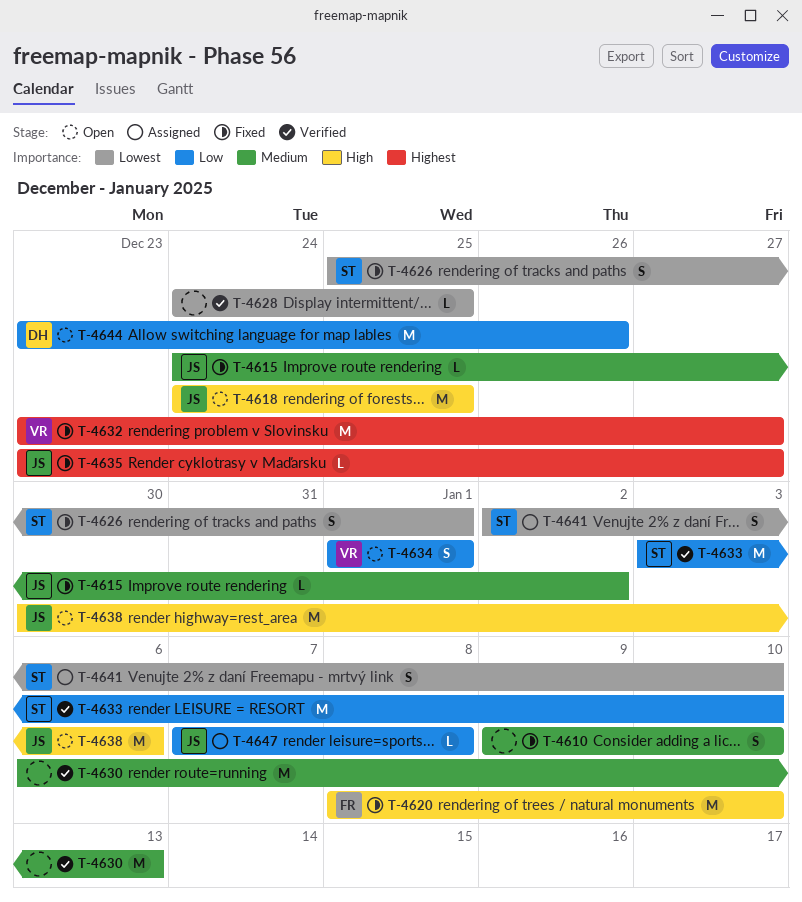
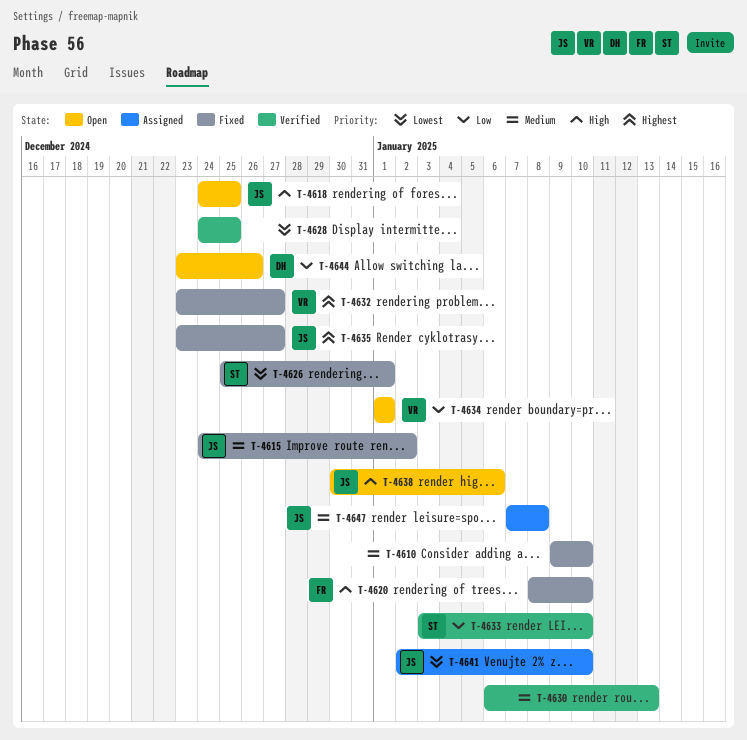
T-4641, owner: ST -> JS
T-4647, priority: Low -> Medium

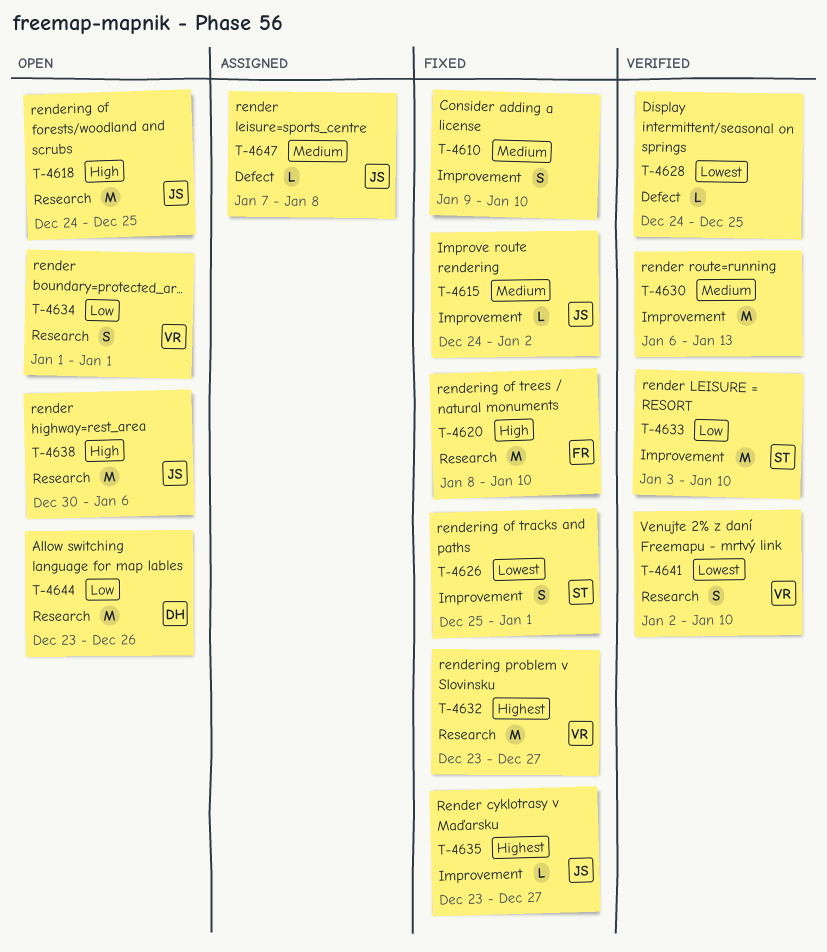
T-4641, status: Assigned -> Verified
T-4641, owner: JS -> VR

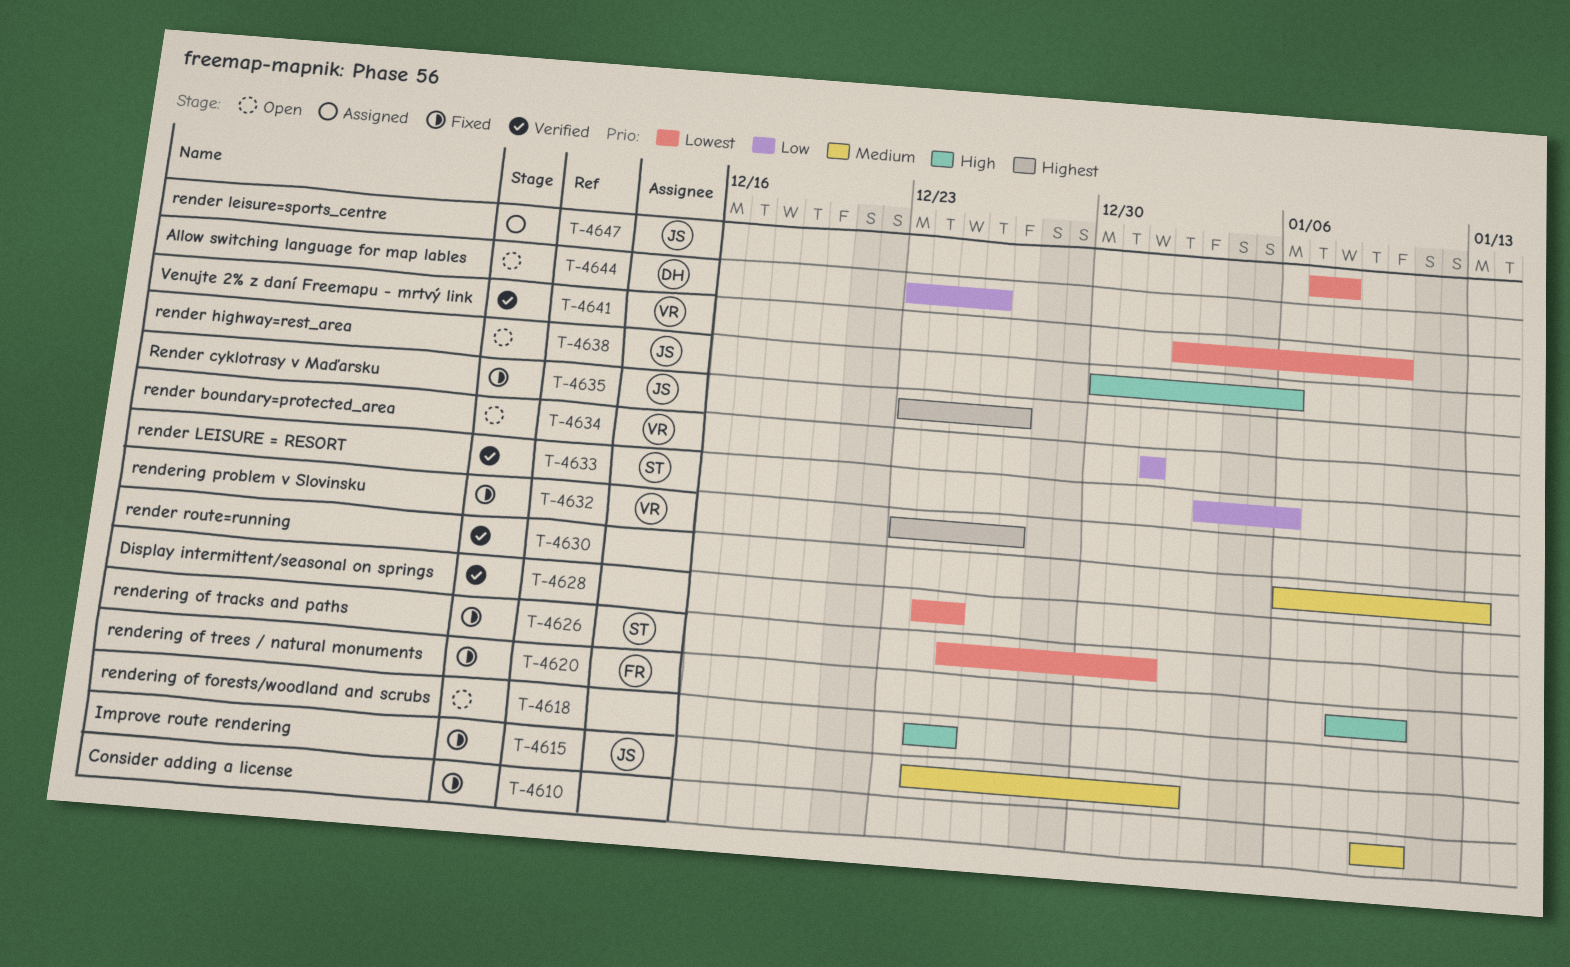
T-4618, owner: JS -> none
T-4633, due: Jan 10 -> Jan 6
T-4647, priority: Medium -> Lowest

